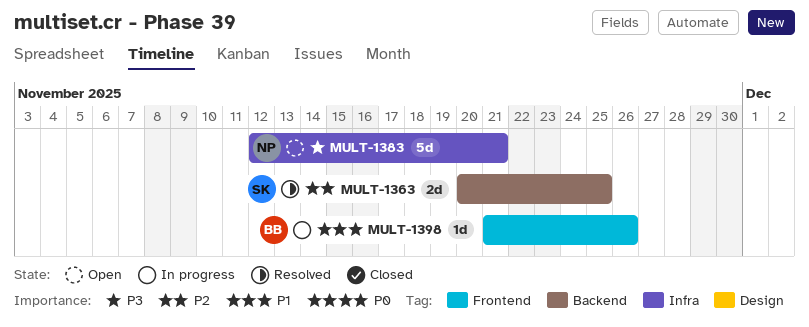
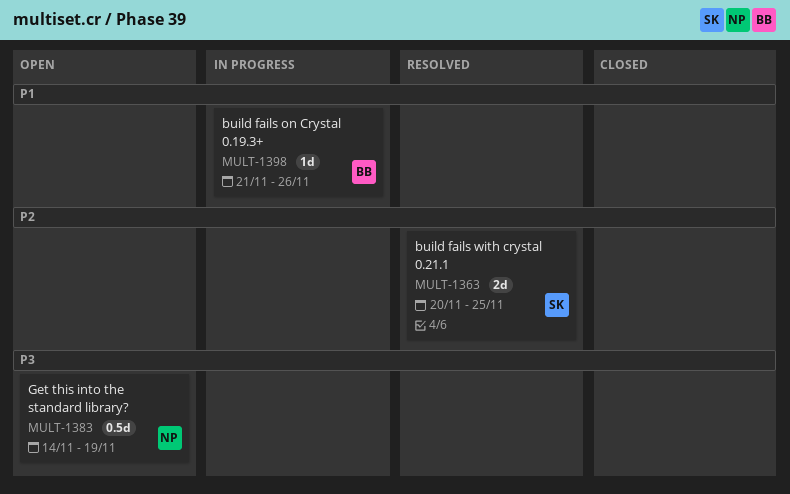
MULT-1383, estimate: 5d -> 0.5d
MULT-1383, start: Nov 12 -> Nov 14
MULT-1383, due: Nov 21 -> Nov 19

